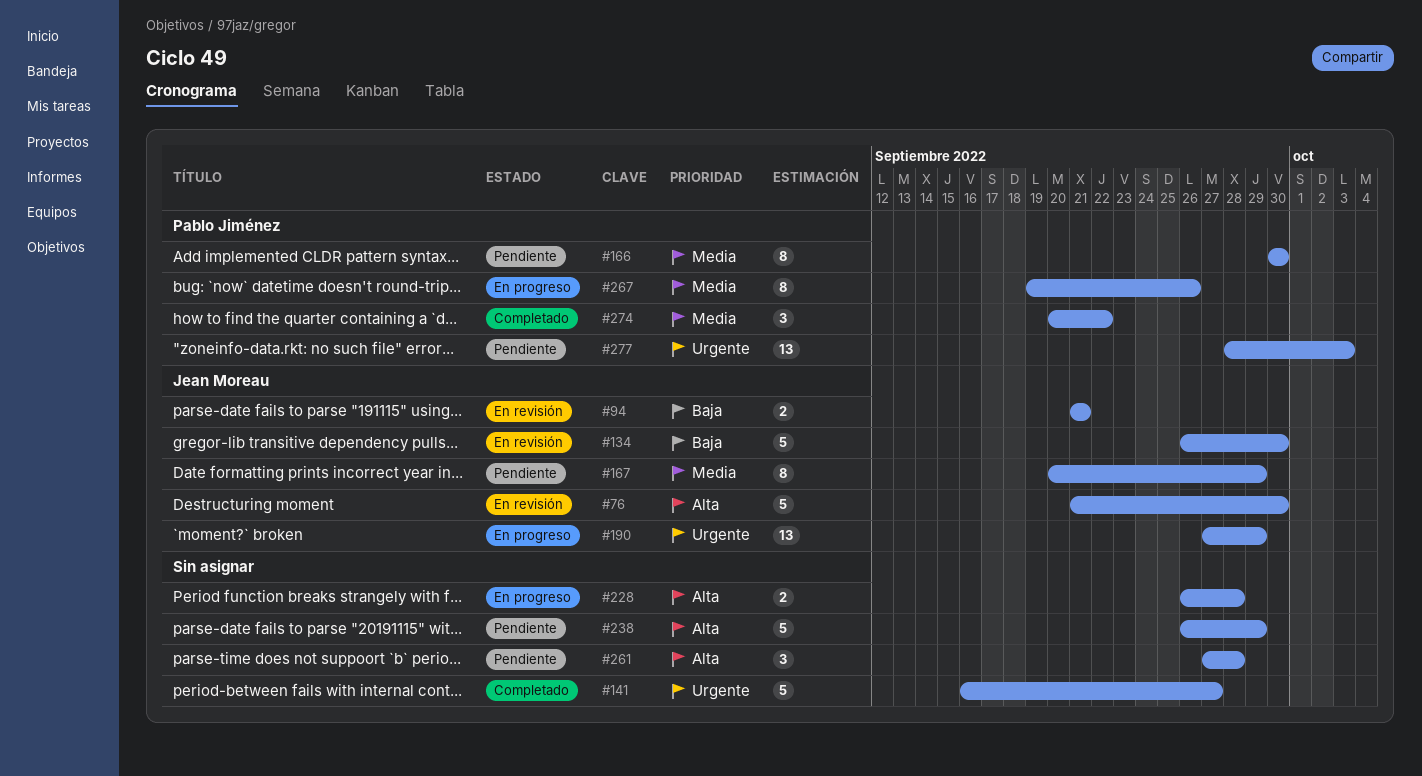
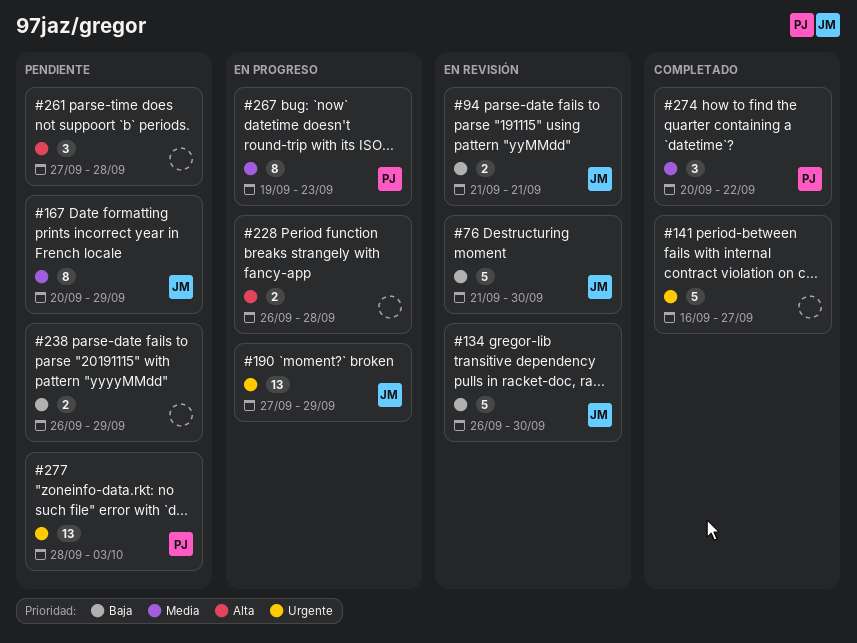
#76, priority: Alta -> Baja
#166: present -> none
#238, priority: Alta -> Baja
#238, estimate: 5 -> 2
#267, due: Sep 26 -> Sep 23

